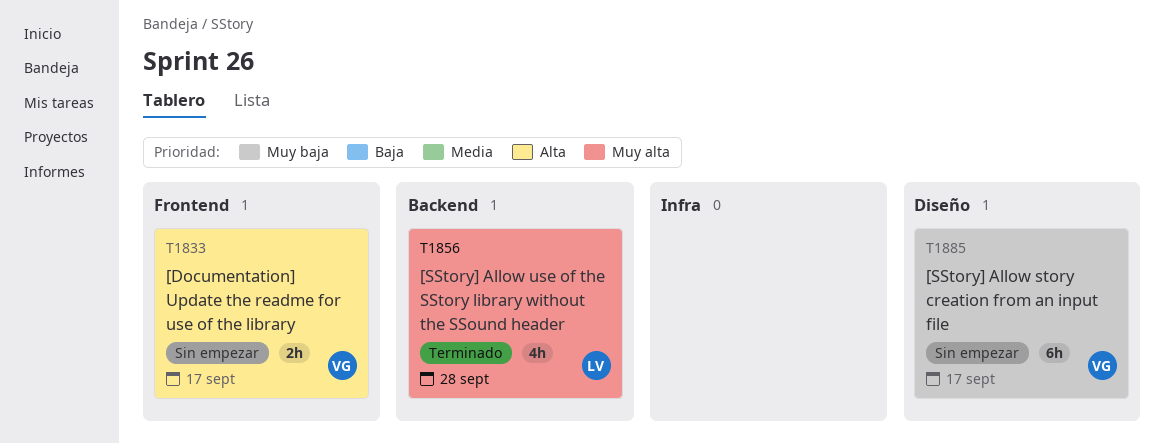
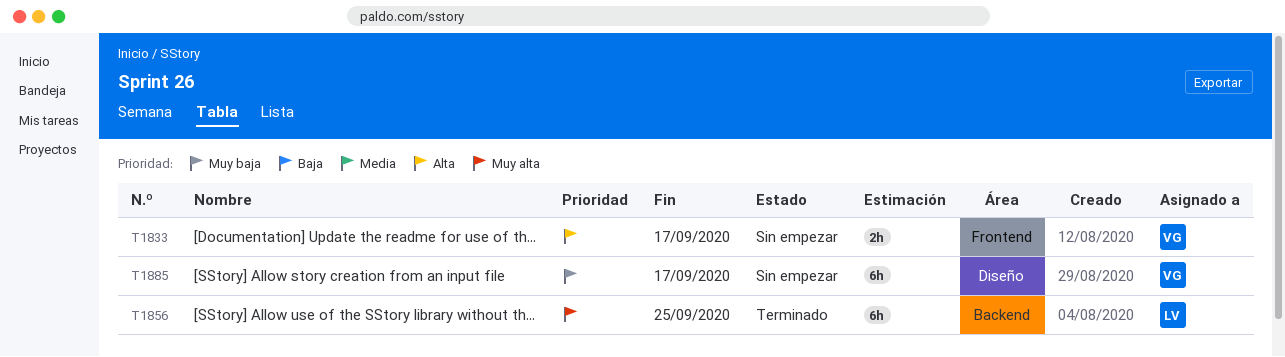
T1856, estimate: 4h -> 6h
T1856, due: Sep 28 -> Sep 25

